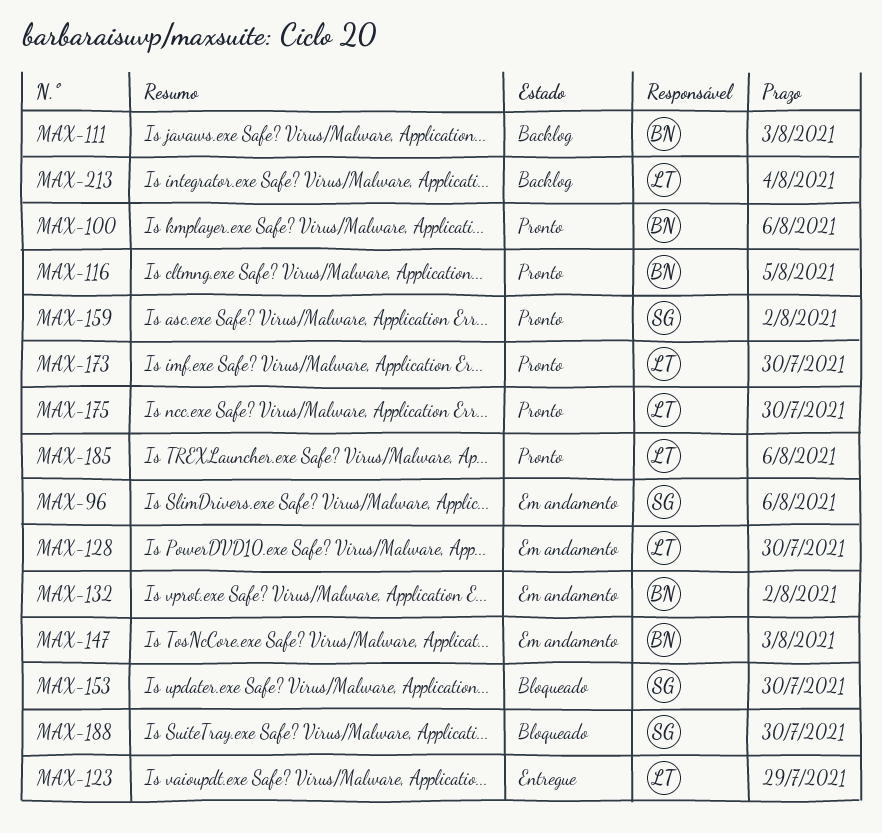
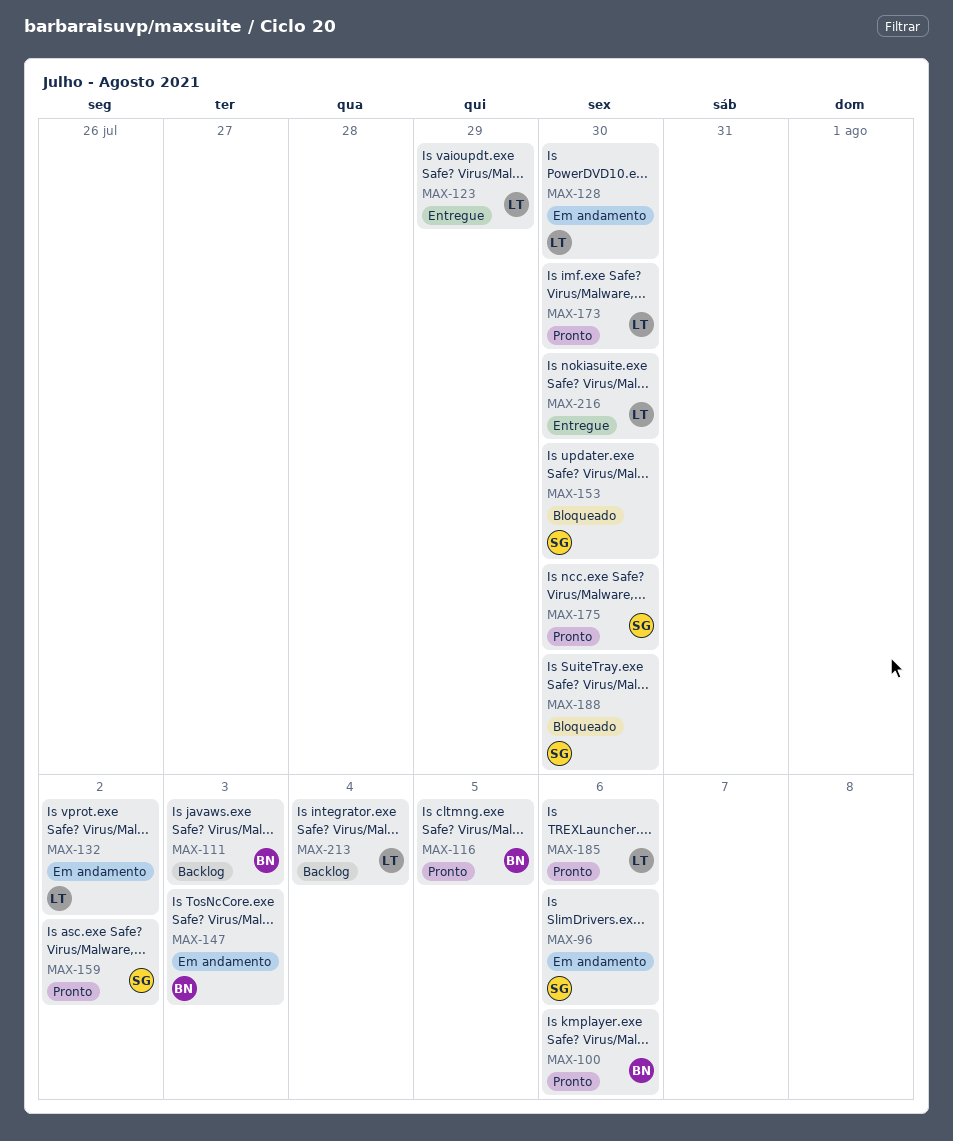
MAX-132, owner: BN -> LT
MAX-175, owner: LT -> SG
MAX-216: none -> present

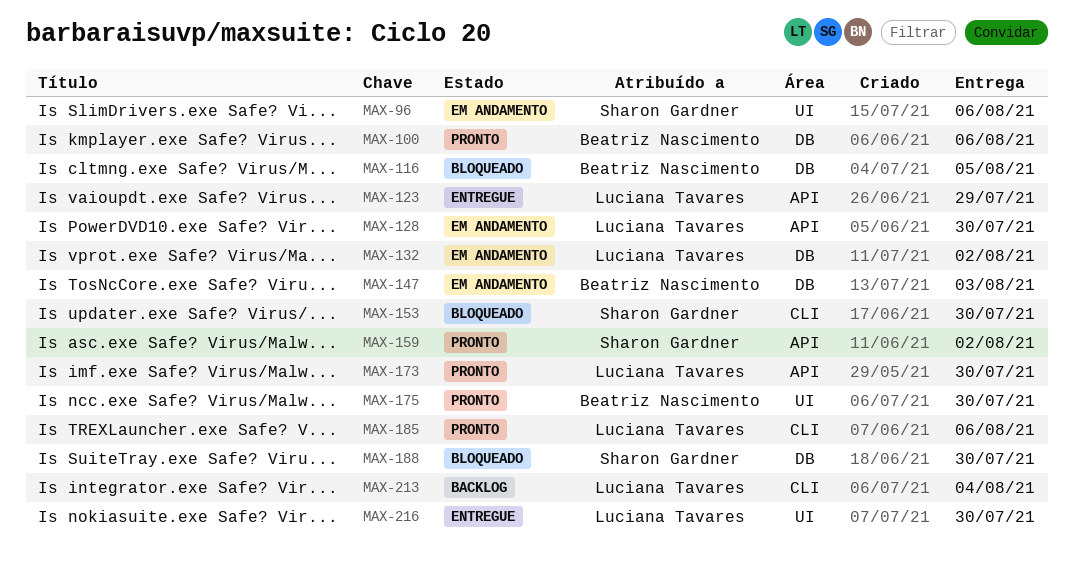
MAX-111: present -> none
MAX-116, status: Pronto -> Bloqueado
MAX-175, owner: Sharon Gardner -> Beatriz Nascimento

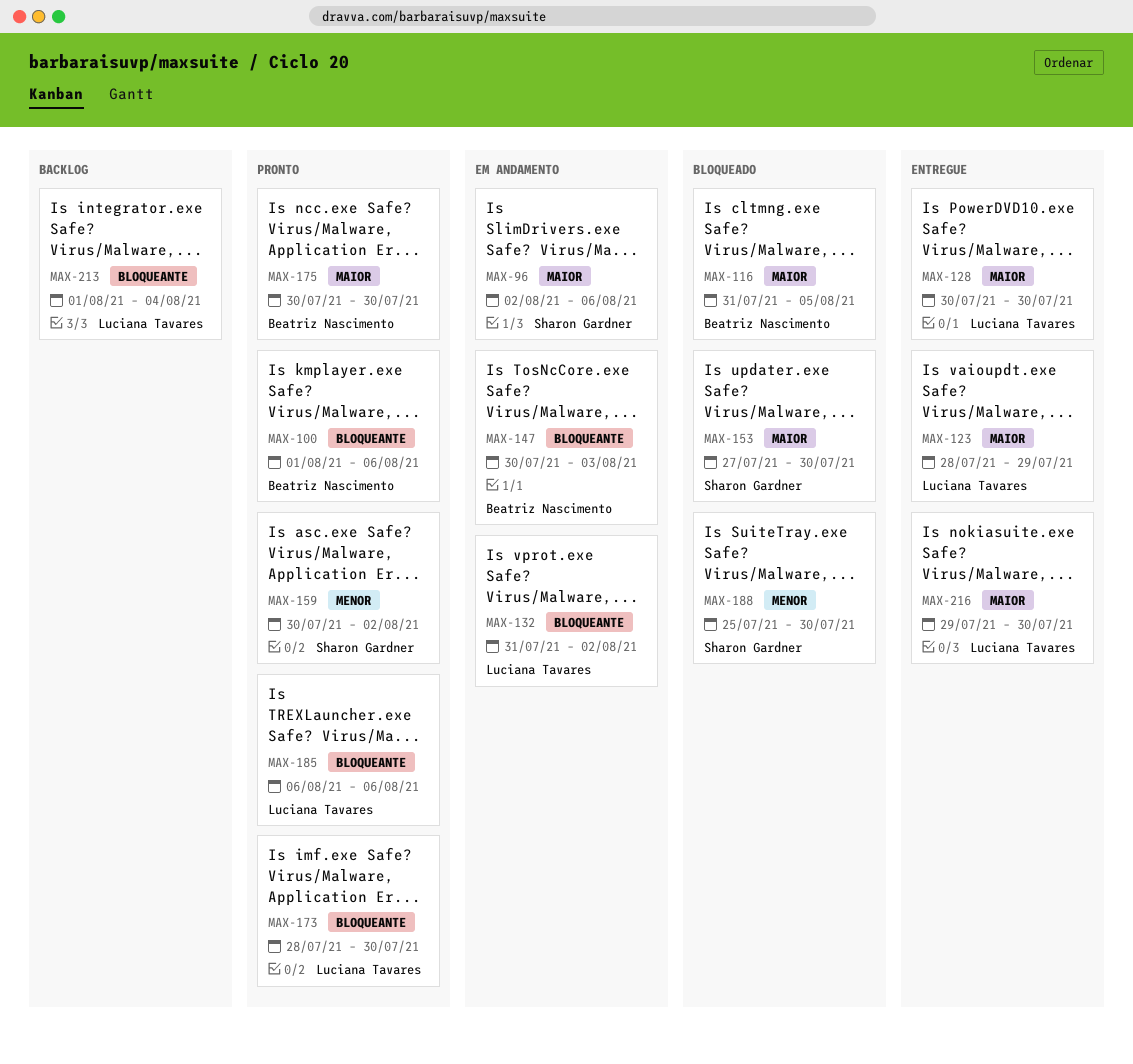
MAX-128, status: Em andamento -> Entregue

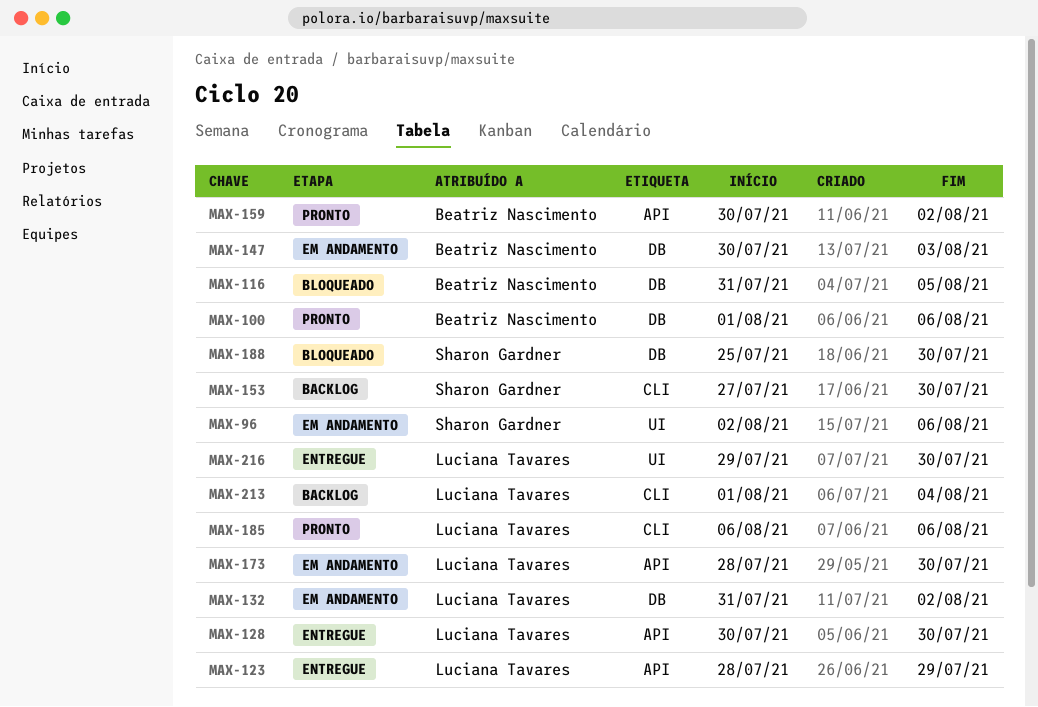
MAX-153, status: Bloqueado -> Backlog
MAX-159, owner: Sharon Gardner -> Beatriz Nascimento
MAX-173, status: Pronto -> Em andamento
MAX-175: present -> none

